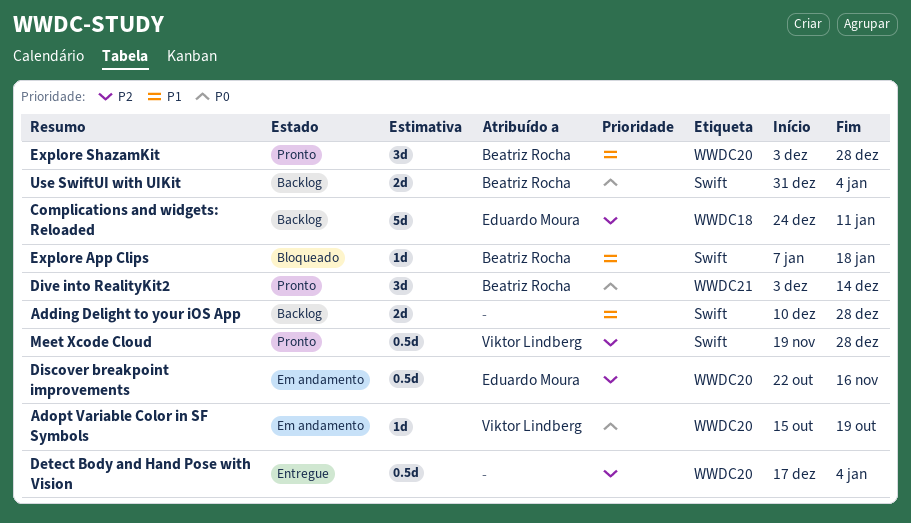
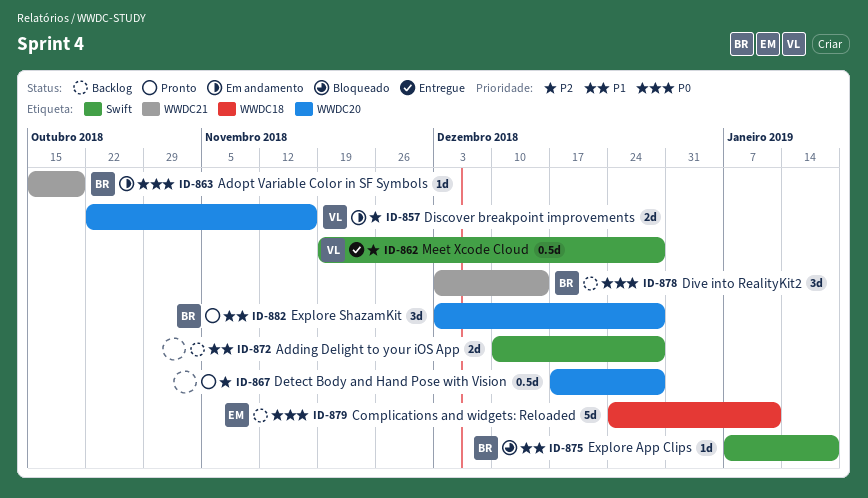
Adopt Variable Color in SF Symbols, owner: Viktor Lindberg -> Beatriz Rocha
Adopt Variable Color in SF Symbols, label: WWDC20 -> WWDC21
Complications and widgets: Reloaded, priority: P2 -> P0
Detect Body and Hand Pose with Vision, status: Entregue -> Pronto
Detect Body and Hand Pose with Vision, due: Jan 4 -> Dec 28
Discover breakpoint improvements, owner: Eduardo Moura -> Viktor Lindberg
Discover breakpoint improvements, estimate: 0.5d -> 2d
Dive into RealityKit2, status: Pronto -> Backlog
Meet Xcode Cloud, status: Pronto -> Entregue
Use SwiftUI with UIKit: present -> none

